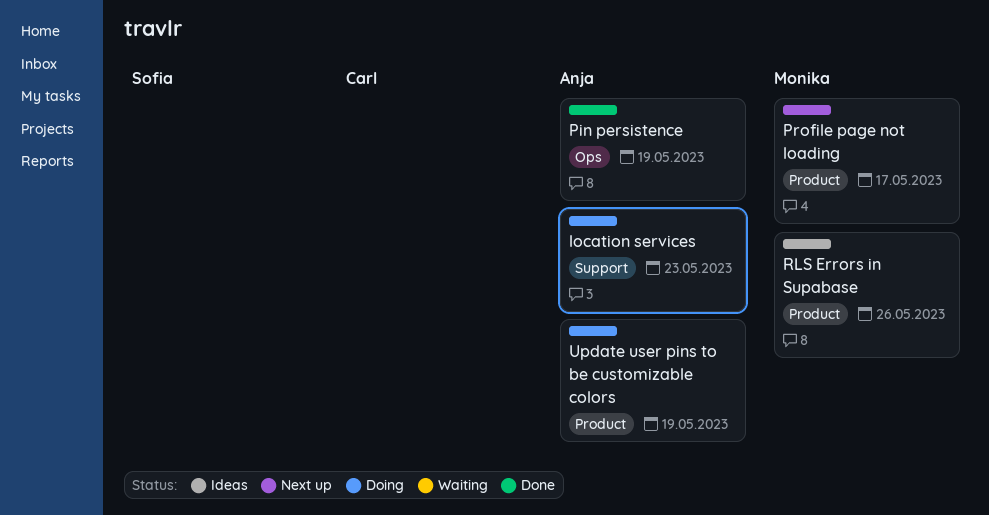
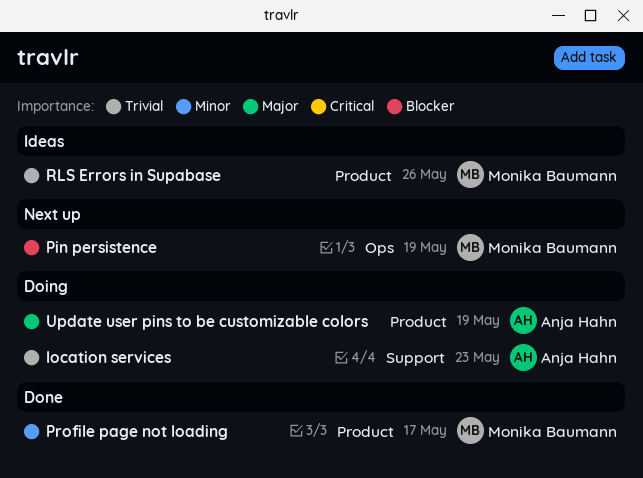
Pin persistence, status: Done -> Next up
Pin persistence, owner: Anja Hahn -> Monika Baumann
Profile page not loading, status: Next up -> Done

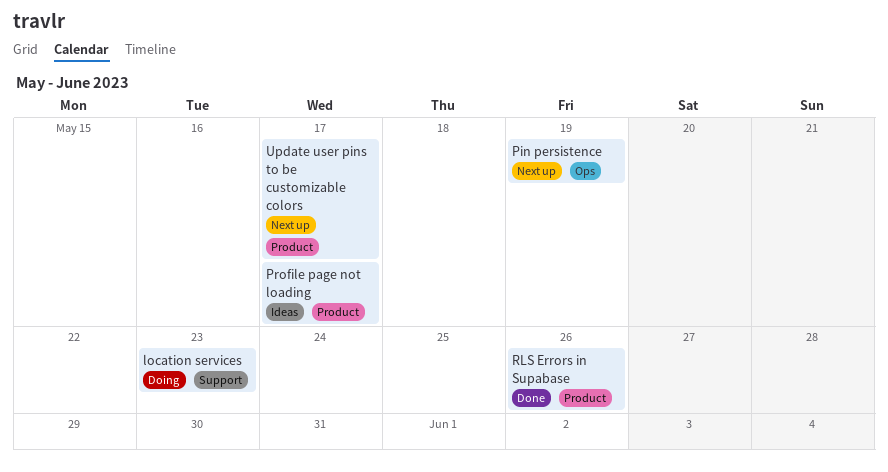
Profile page not loading, status: Done -> Ideas
RLS Errors in Supabase, status: Ideas -> Done
Update user pins to be customizable colors, status: Doing -> Next up
Update user pins to be customizable colors, due: May 19 -> May 17

